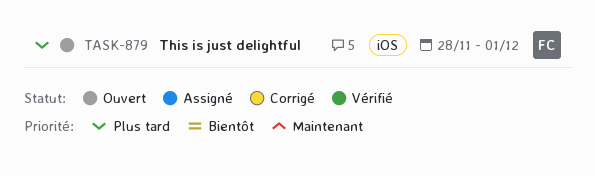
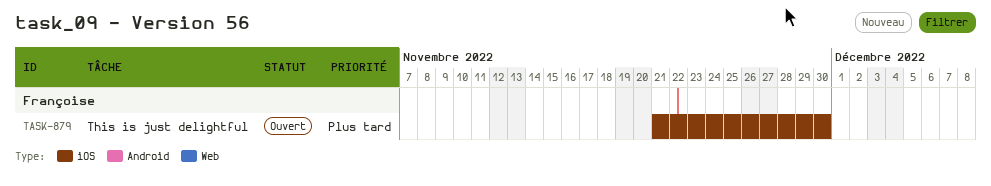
TASK-879, start: Nov 28 -> Nov 21
TASK-879, due: Dec 1 -> Nov 30

